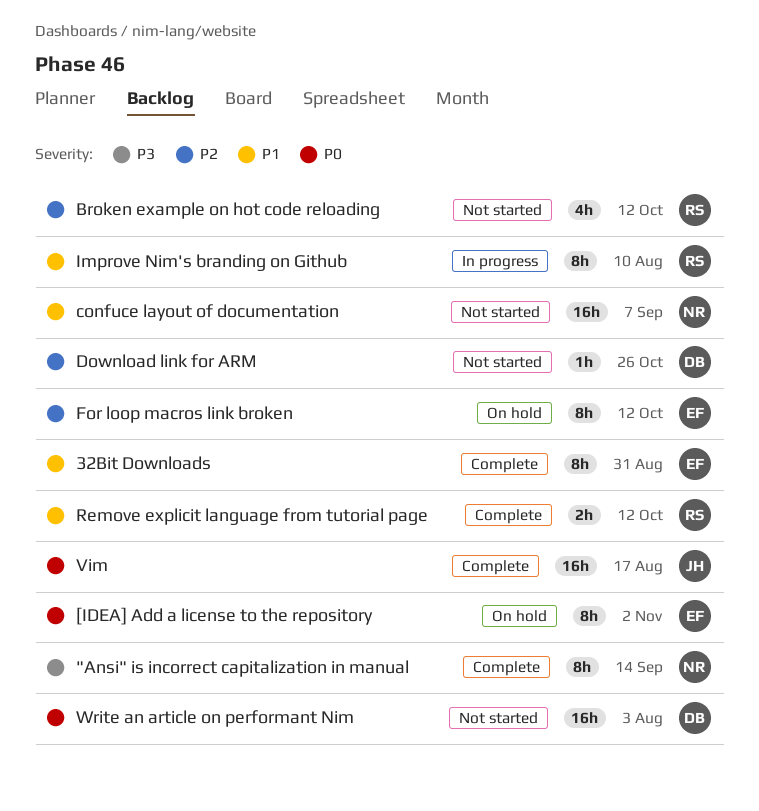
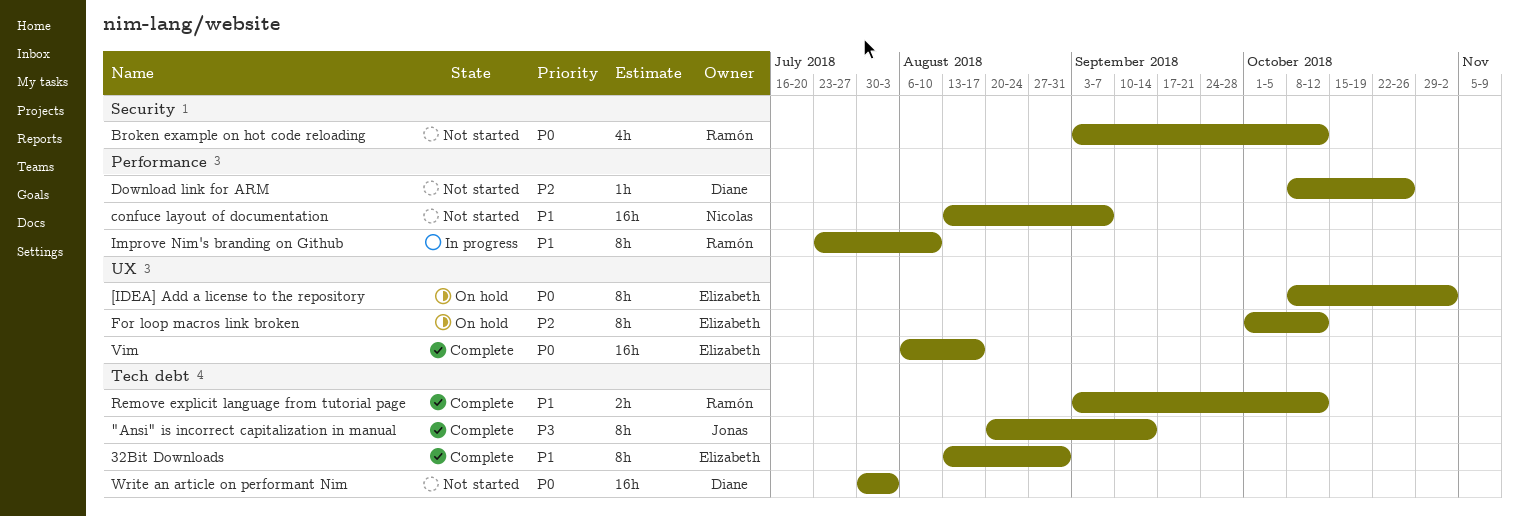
"Ansi" is incorrect capitalization in manual, owner: Nicolas -> Jonas
Broken example on hot code reloading, priority: P2 -> P0
Vim, owner: Jonas -> Elizabeth

